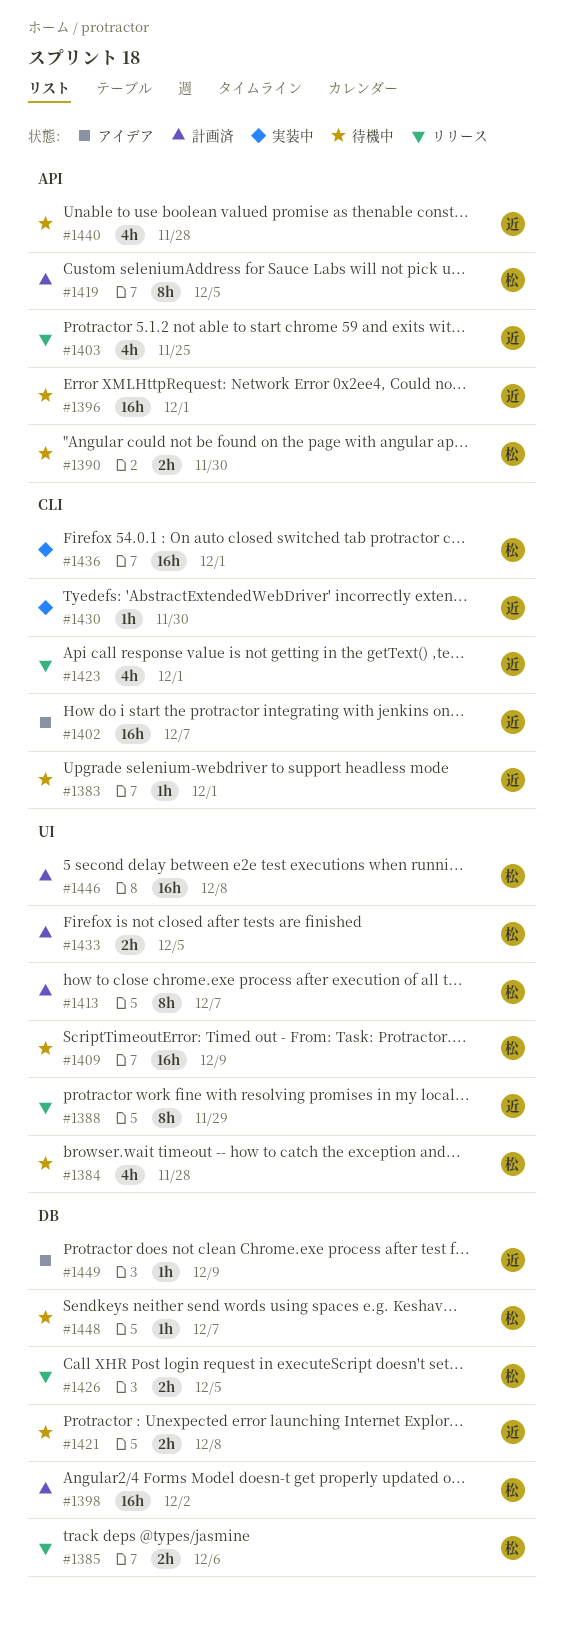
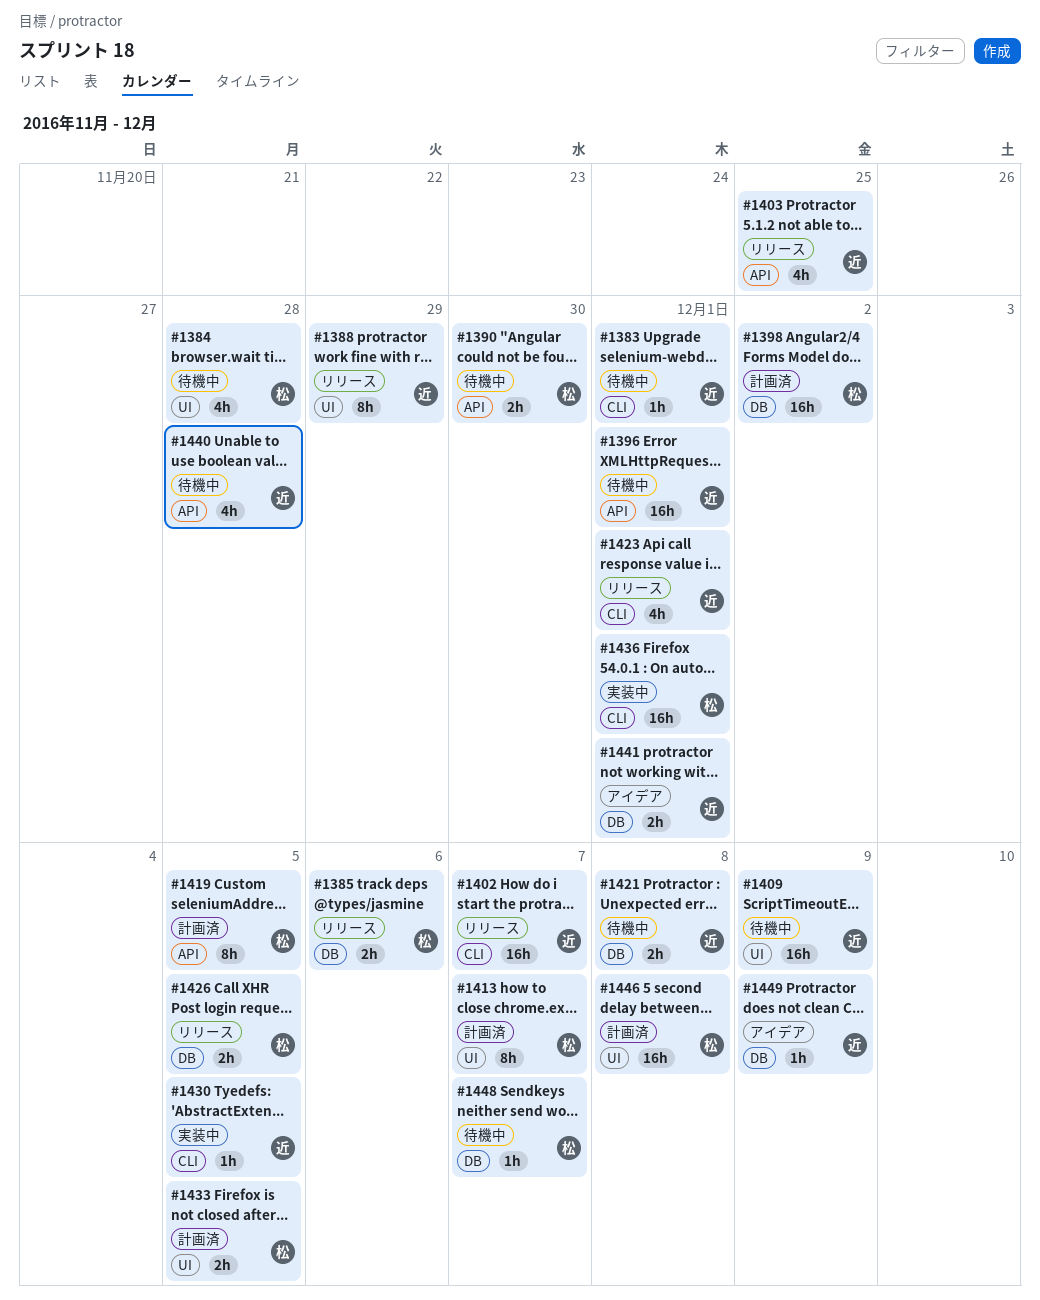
#1402, status: アイデア -> リリース
#1409, owner: 松 -> 近
#1430, due: Nov 30 -> Dec 5
#1441: none -> present

